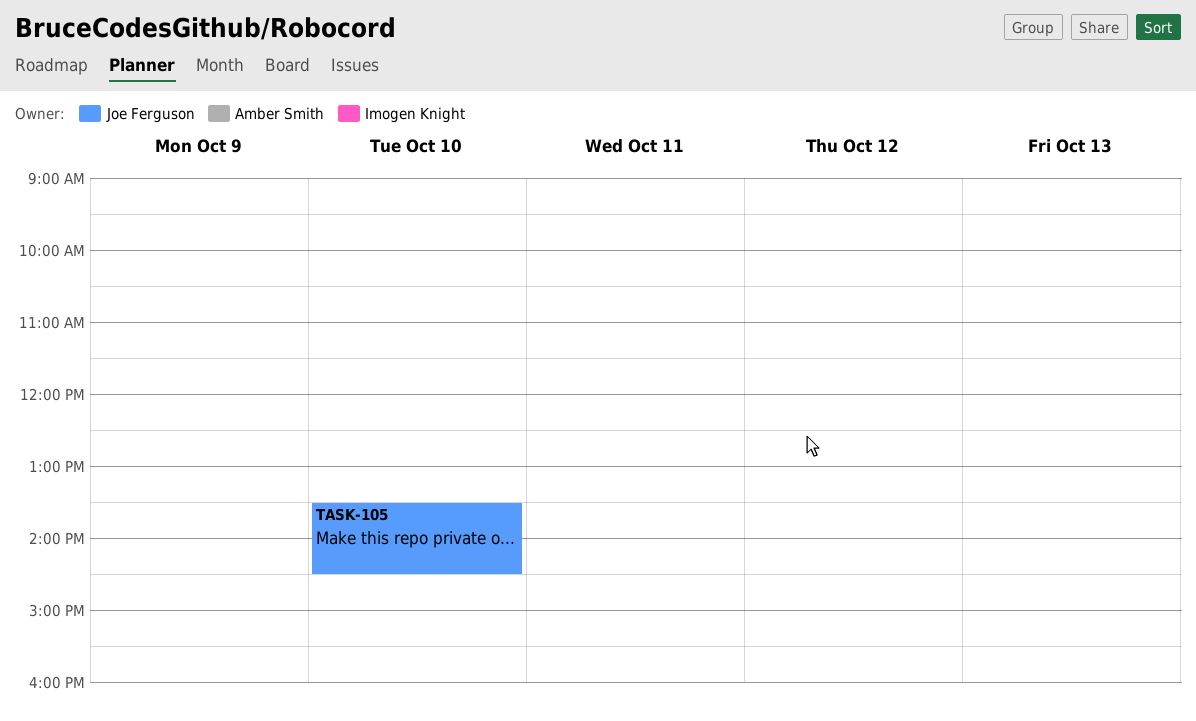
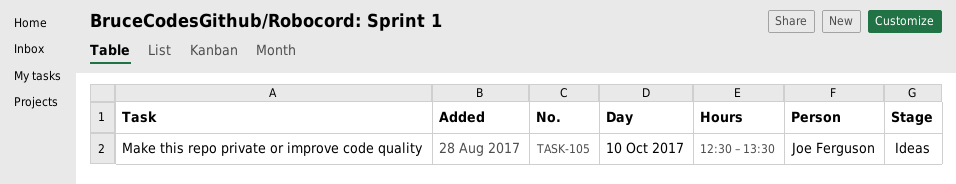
TASK-105, begins: 13:30 -> 12:30
TASK-105, ends: 14:30 -> 13:30

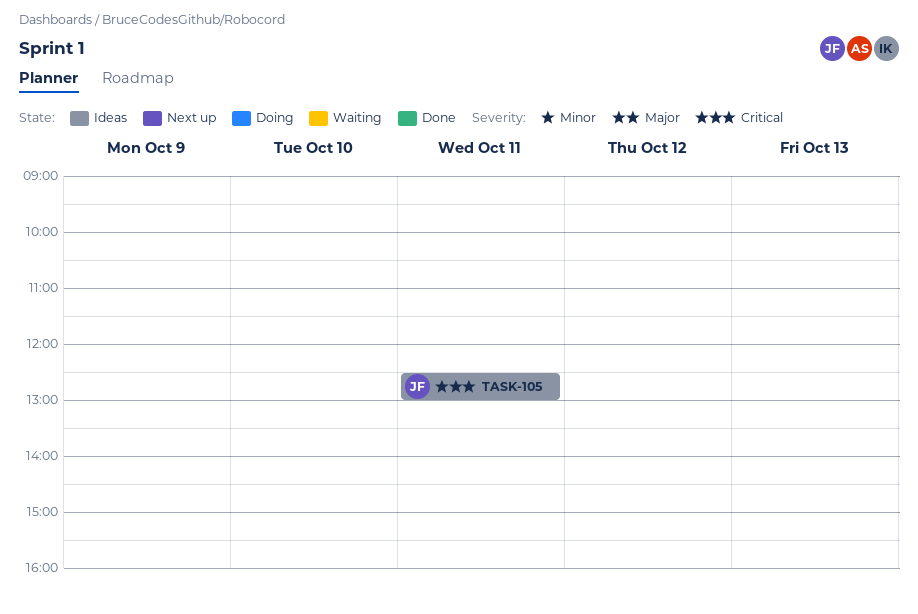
TASK-105, day: Oct 10 -> Oct 11
TASK-105, ends: 13:30 -> 13:00

